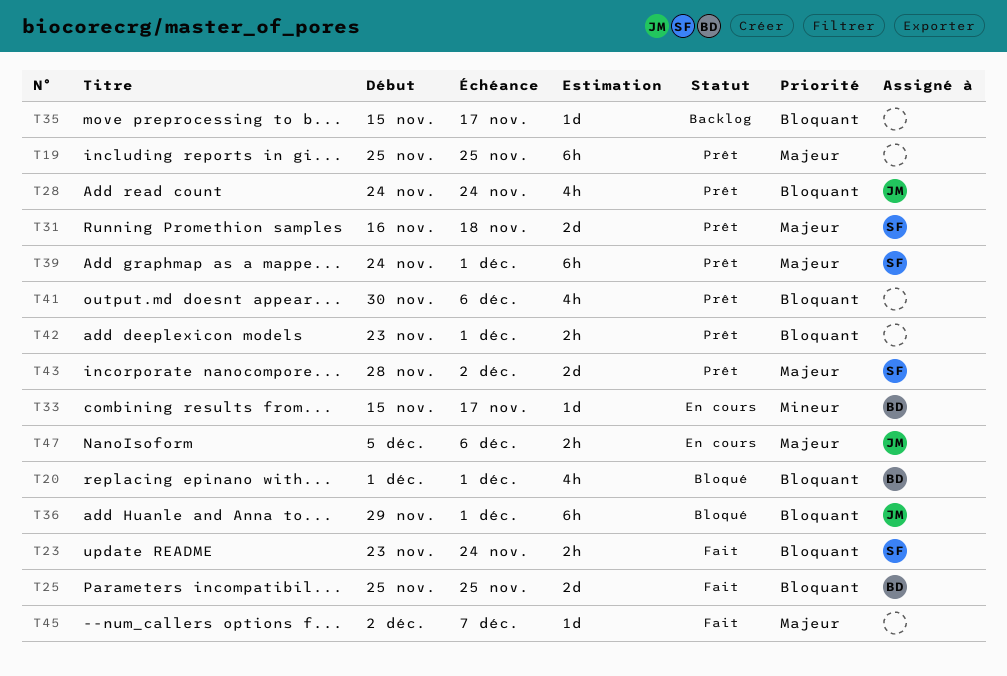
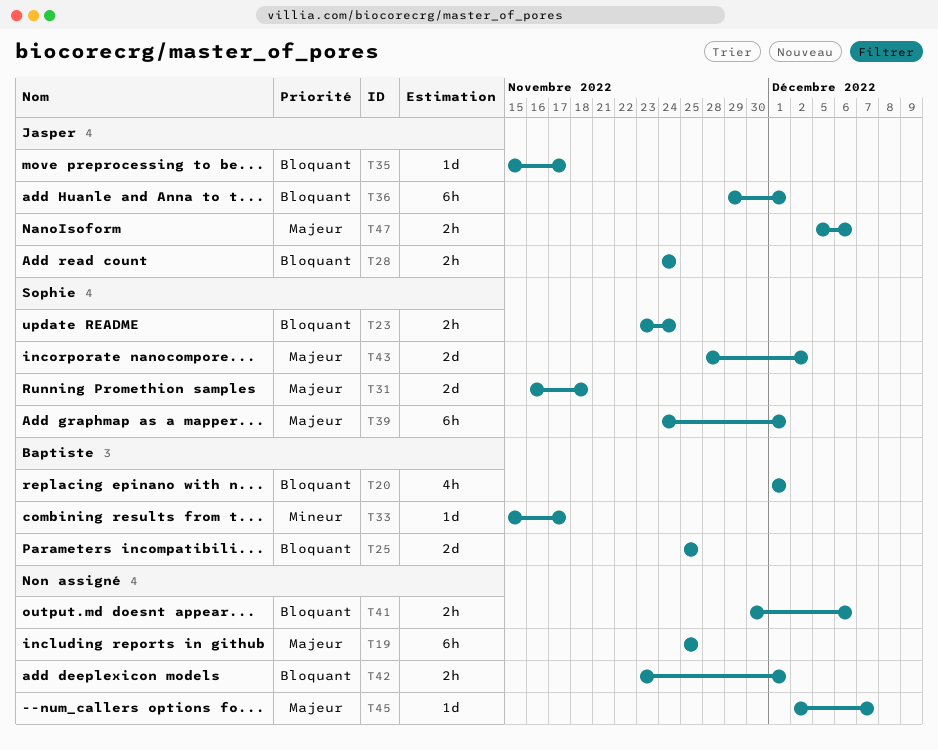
T28, estimate: 4h -> 2h
T35, owner: none -> Jasper
T41, estimate: 4h -> 2h

